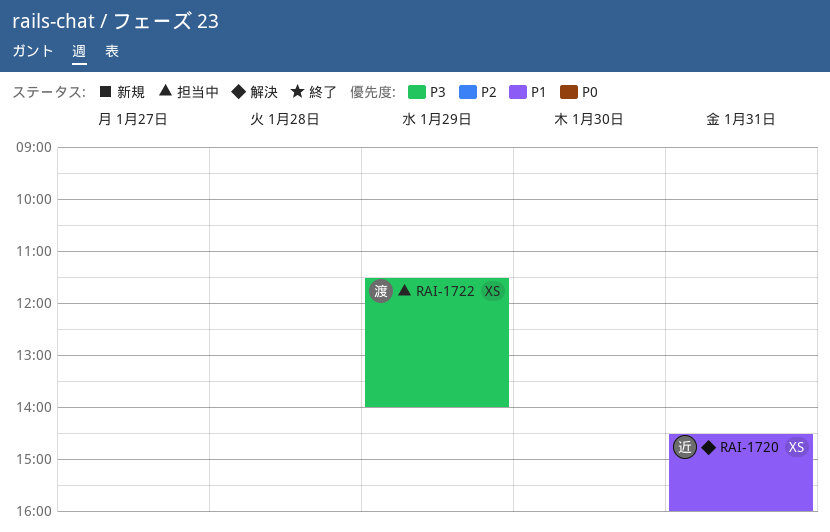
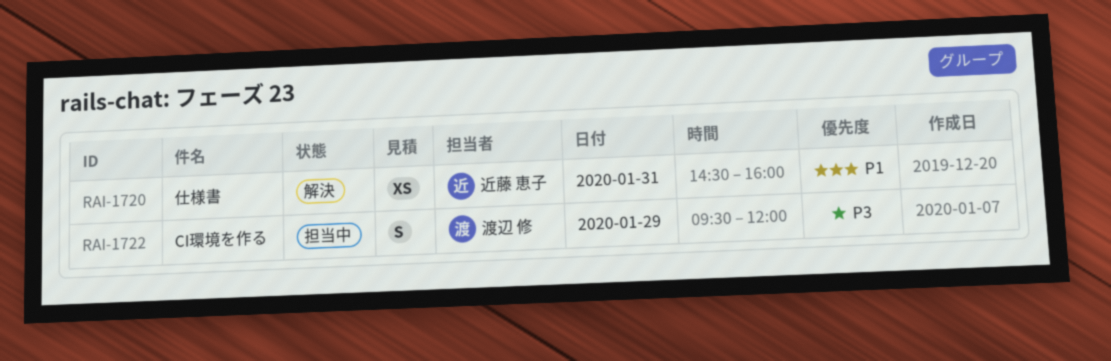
RAI-1722, estimate: XS -> S
RAI-1722, begins: 11:30 -> 09:30
RAI-1722, ends: 14:00 -> 12:00

